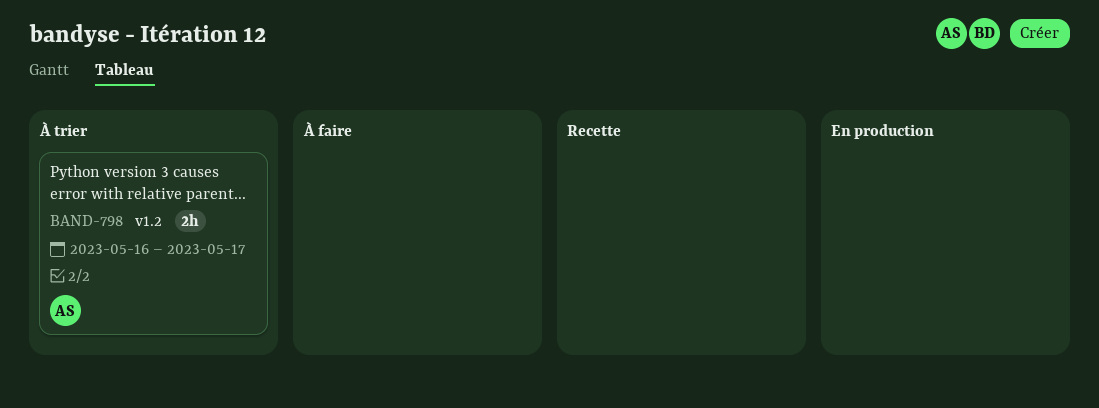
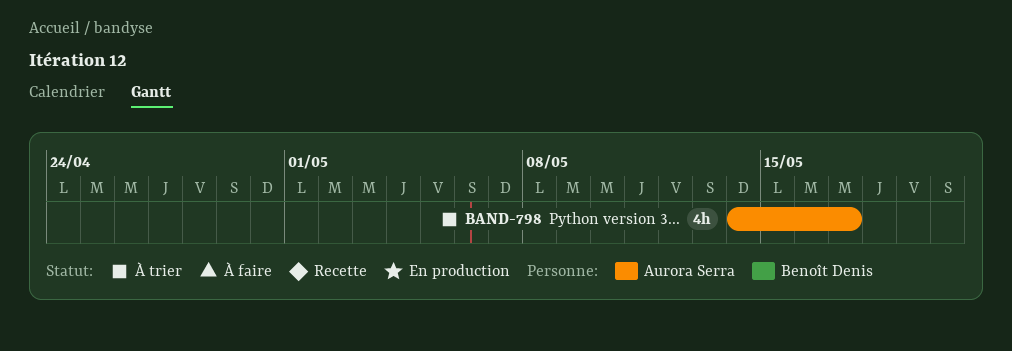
BAND-798, estimate: 2h -> 4h
BAND-798, start: May 16 -> May 14

